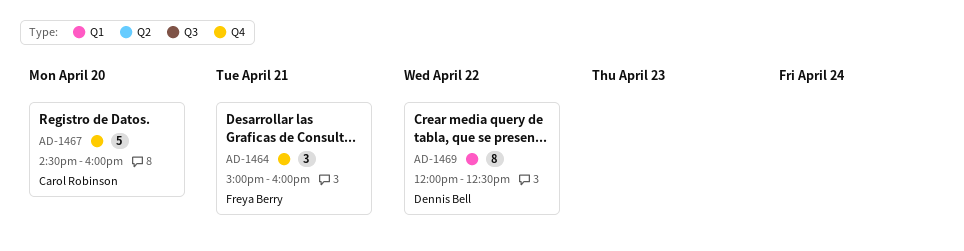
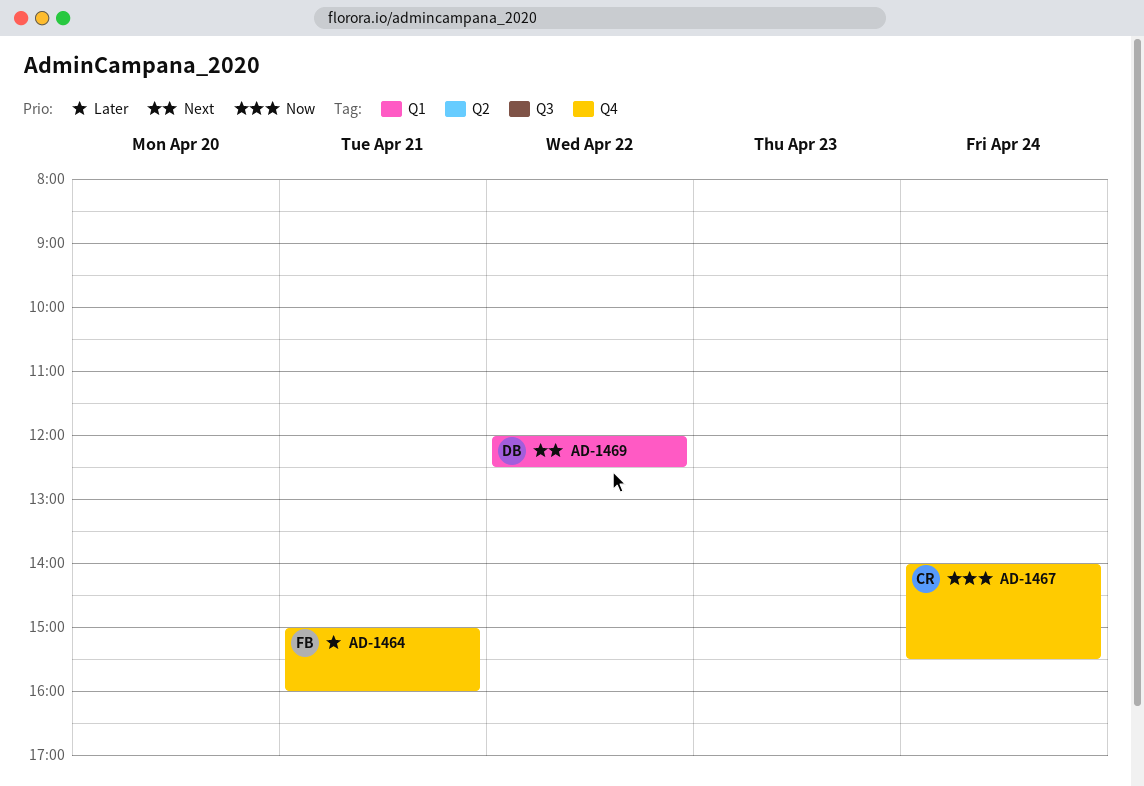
AD-1467, day: Apr 20 -> Apr 24
AD-1467, begins: 14:30 -> 14:00
AD-1467, ends: 16:00 -> 15:30

